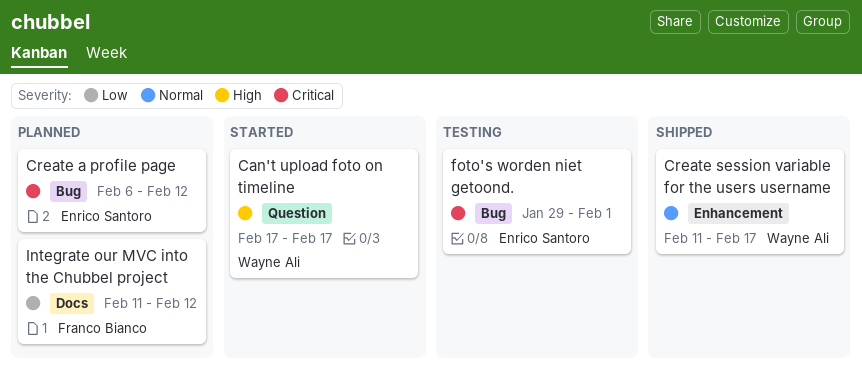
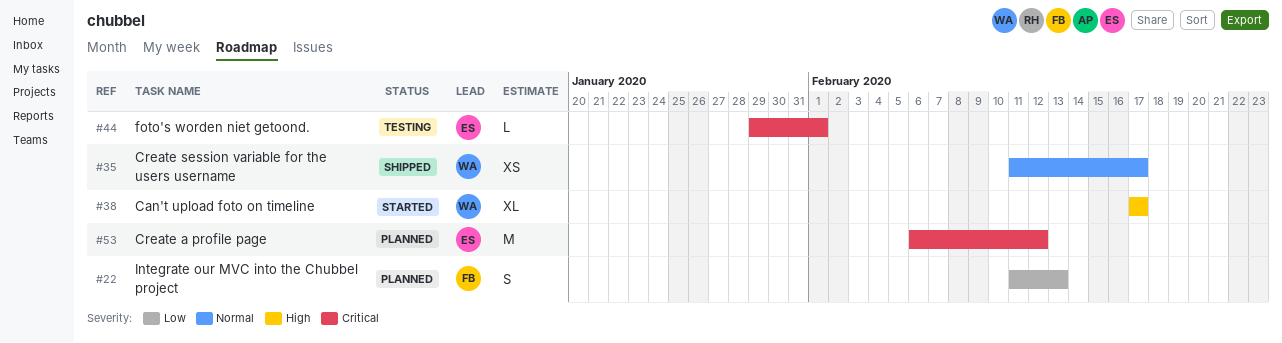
Integrate our MVC into the Chubbel project, due: Feb 12 -> Feb 13

